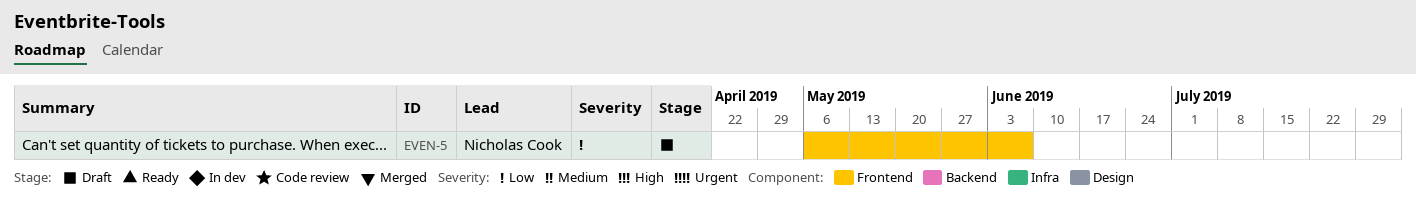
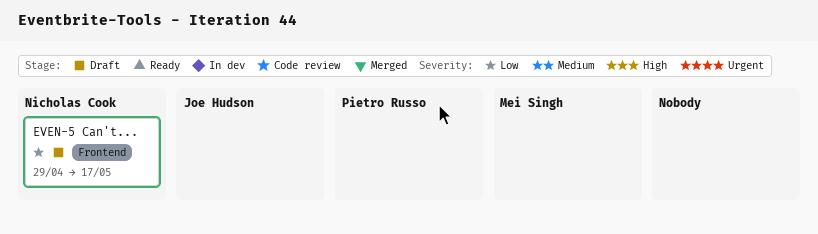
EVEN-5, start: May 6 -> Apr 29
EVEN-5, due: Jun 7 -> May 17

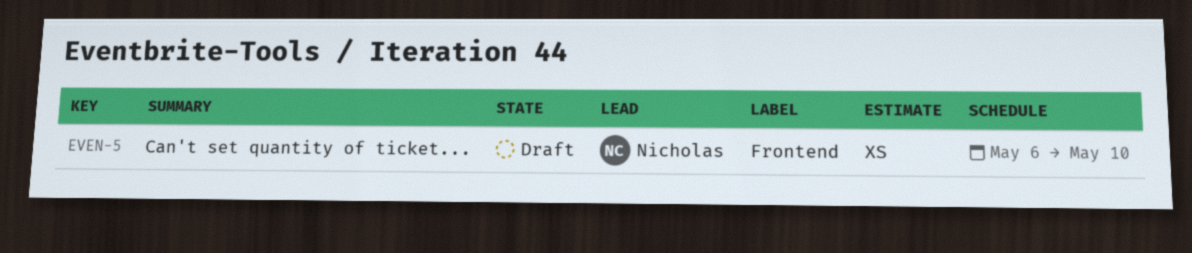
EVEN-5, start: Apr 29 -> May 6
EVEN-5, due: May 17 -> May 10

